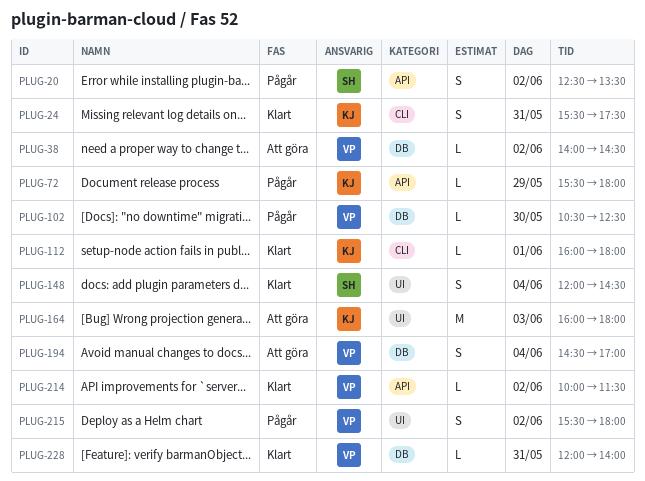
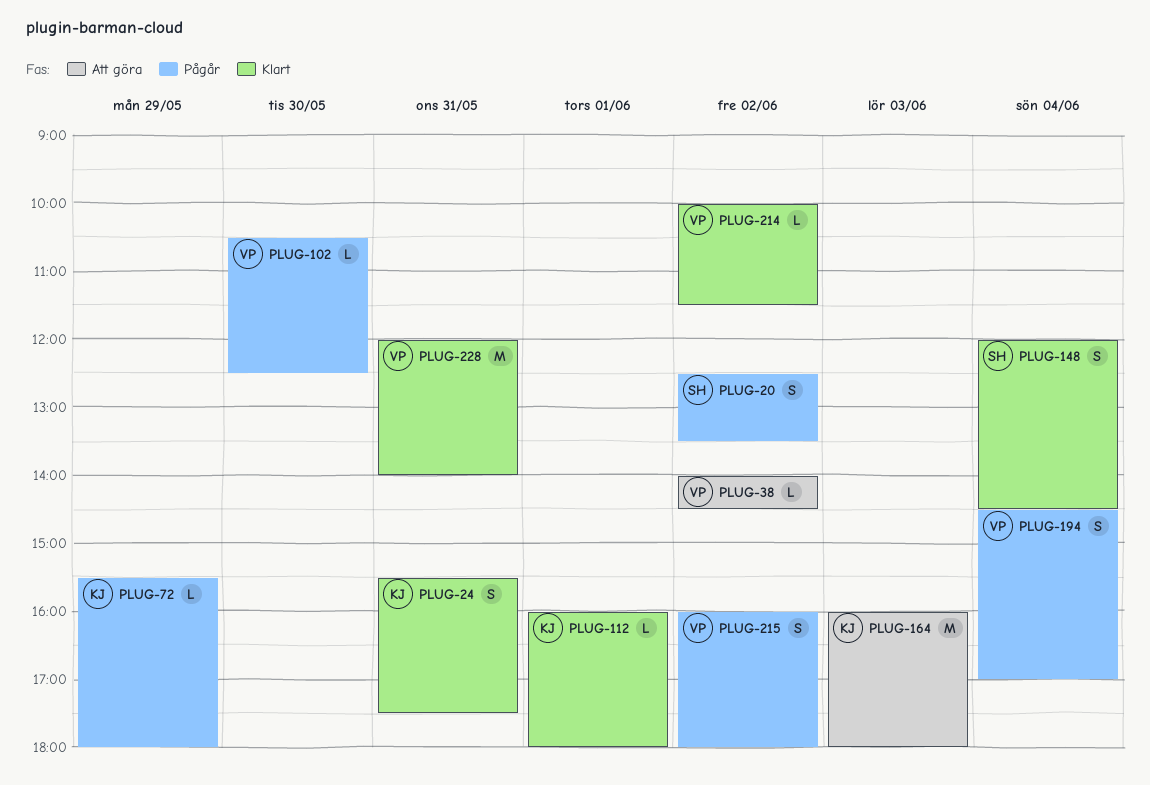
PLUG-194, status: Att göra -> Pågår
PLUG-215, begins: 15:30 -> 16:00
PLUG-228, estimate: L -> M

